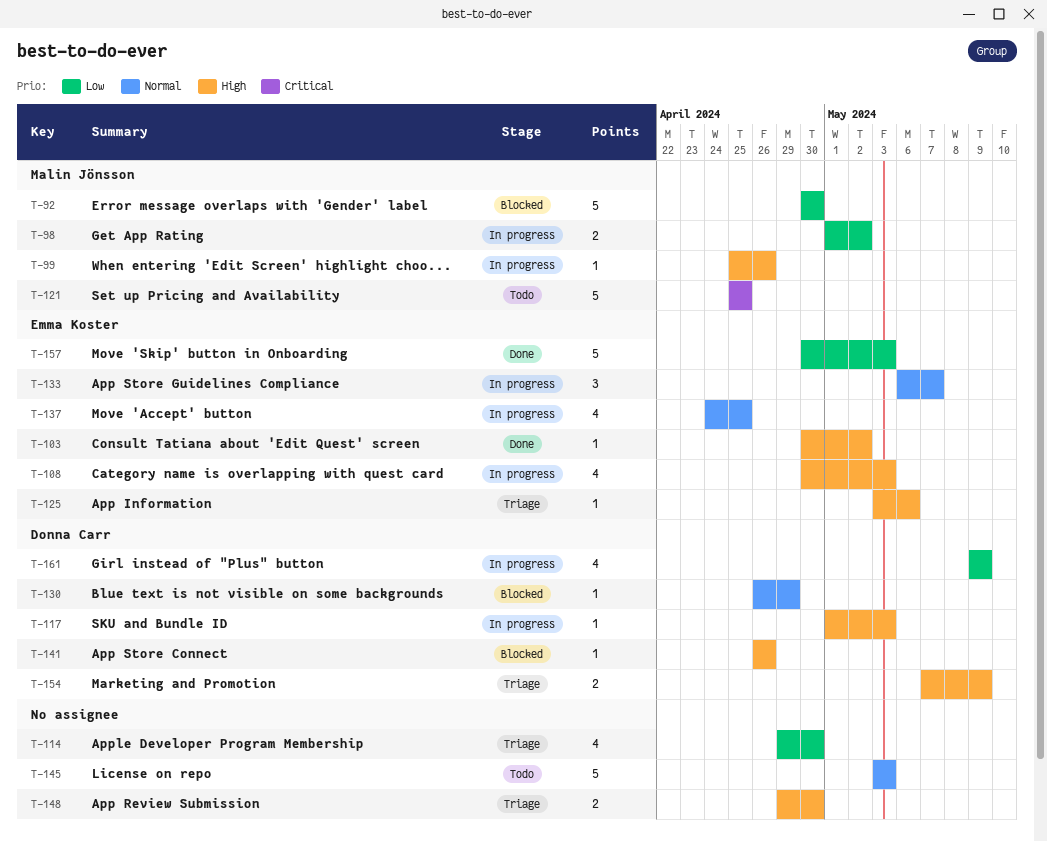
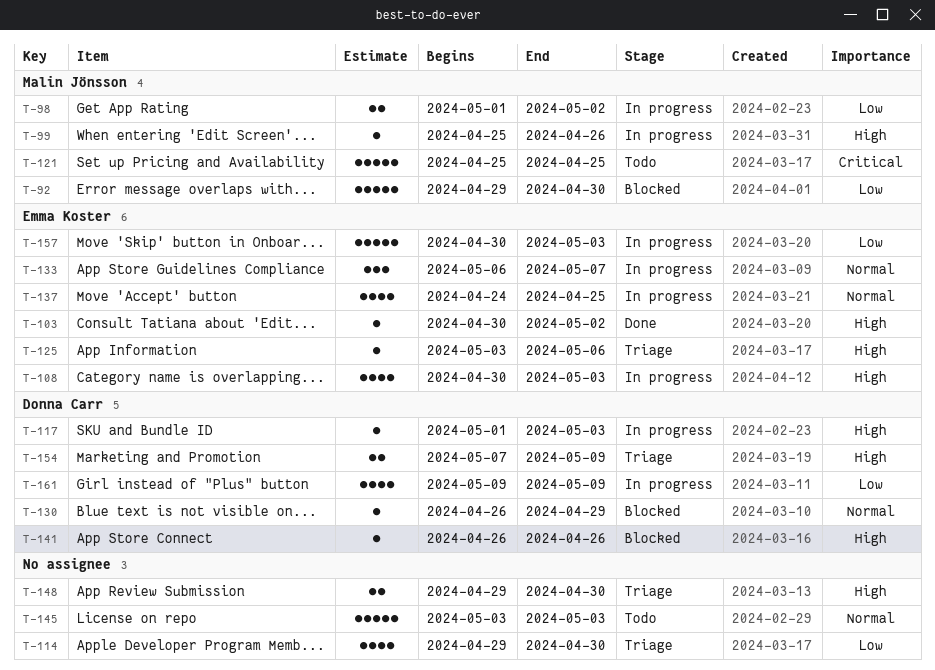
T-92, start: Apr 30 -> Apr 29
T-157, status: Done -> In progress

